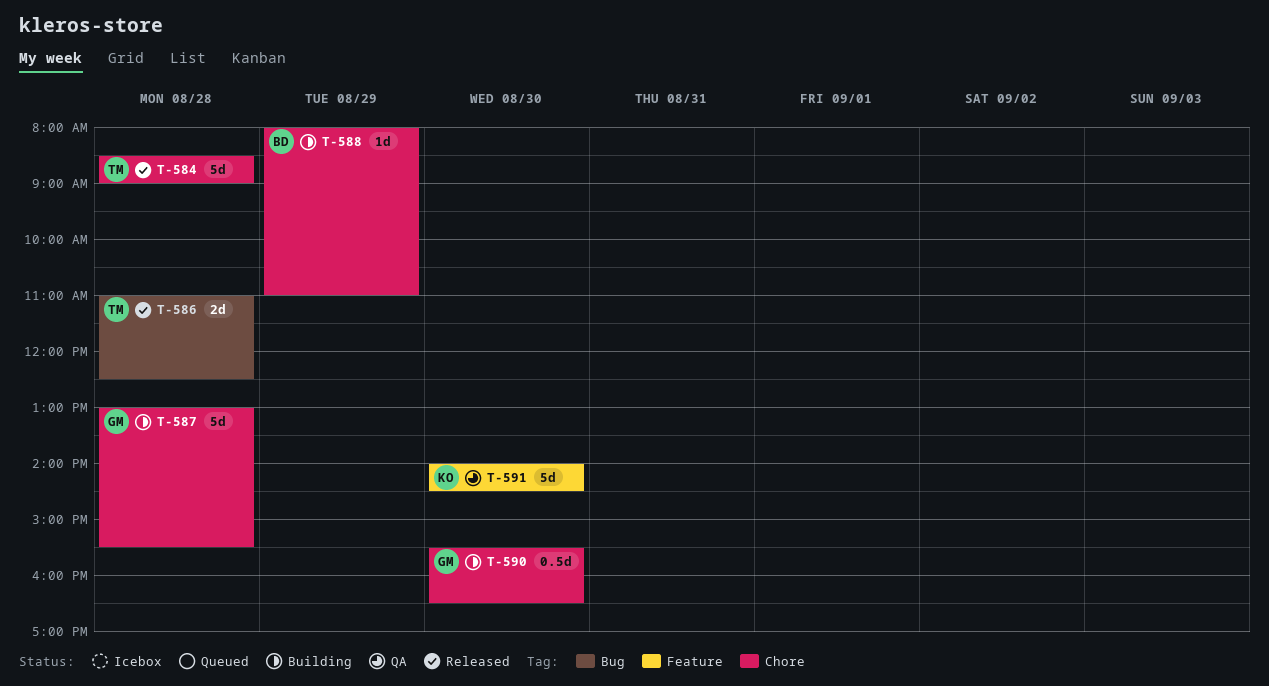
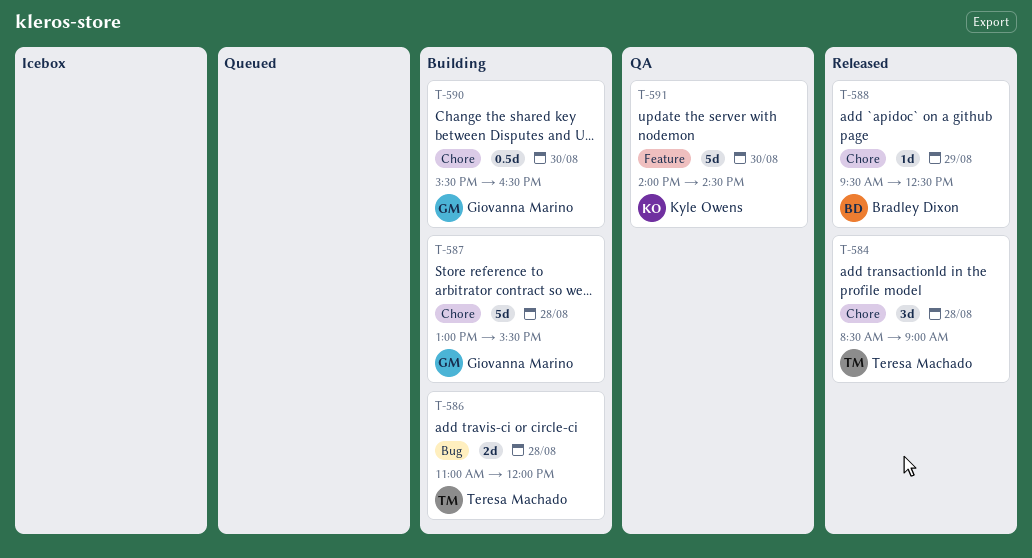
T-584, estimate: 5d -> 3d
T-586, status: Released -> Building
T-586, ends: 12:30 -> 12:00
T-588, status: Building -> Released
T-588, begins: 08:00 -> 09:30
T-588, ends: 11:00 -> 12:30

